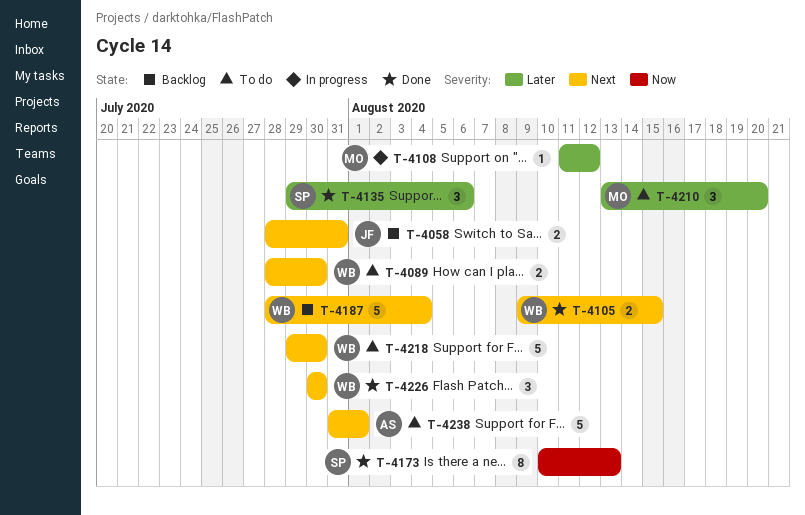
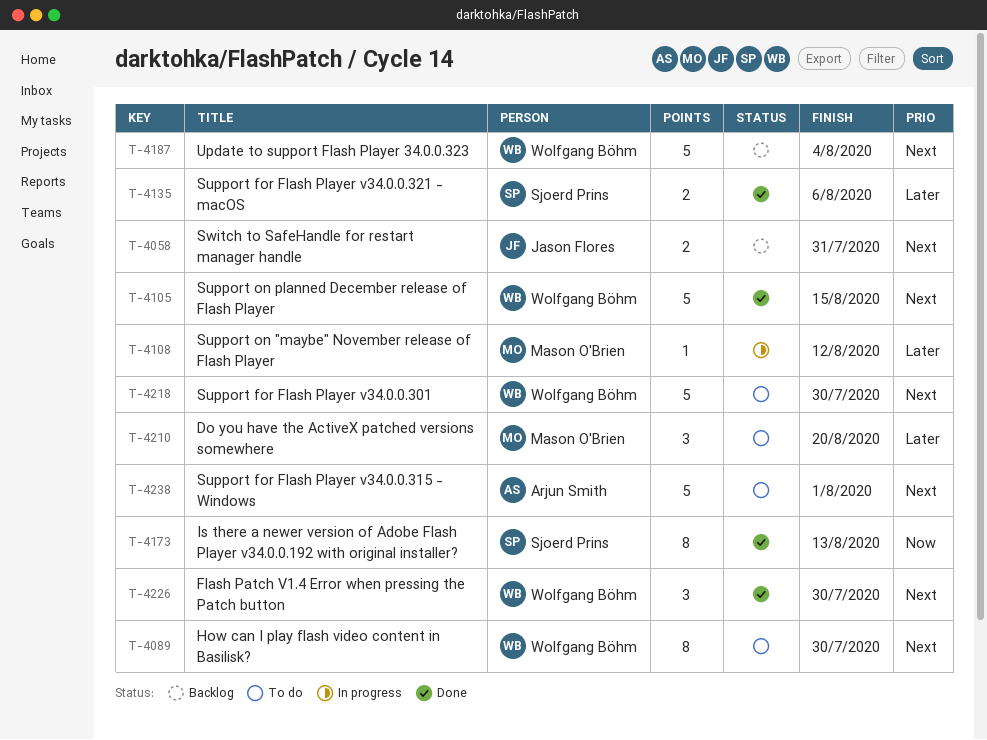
T-4089, estimate: 2 -> 8
T-4105, estimate: 2 -> 5
T-4135, estimate: 3 -> 2

